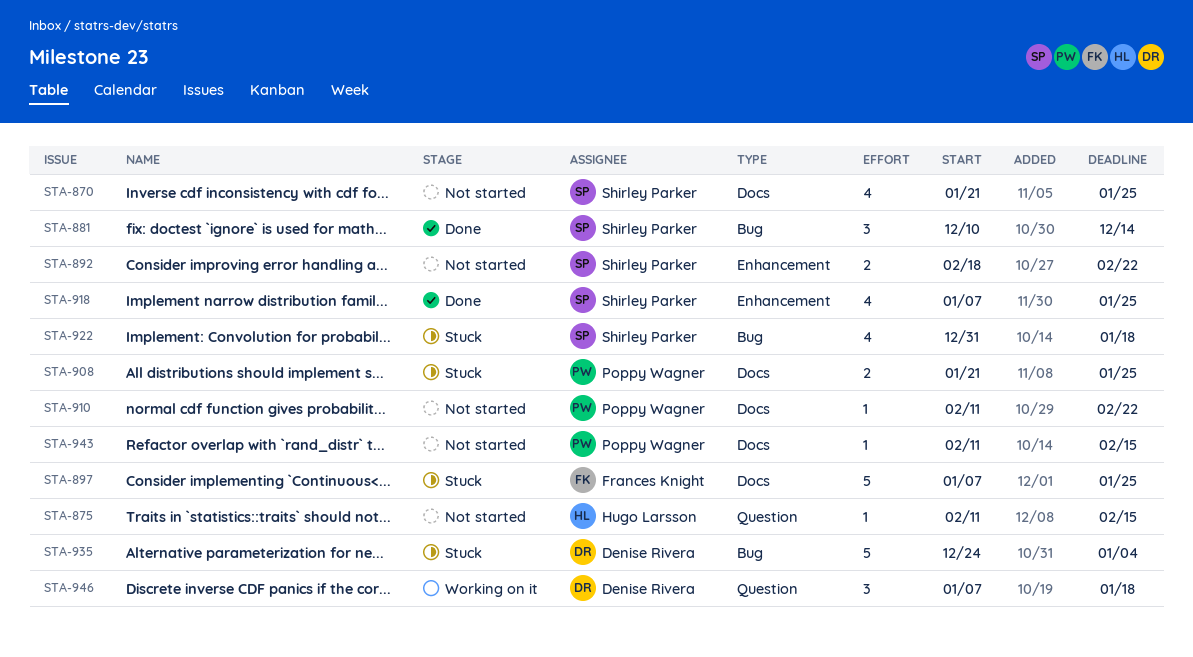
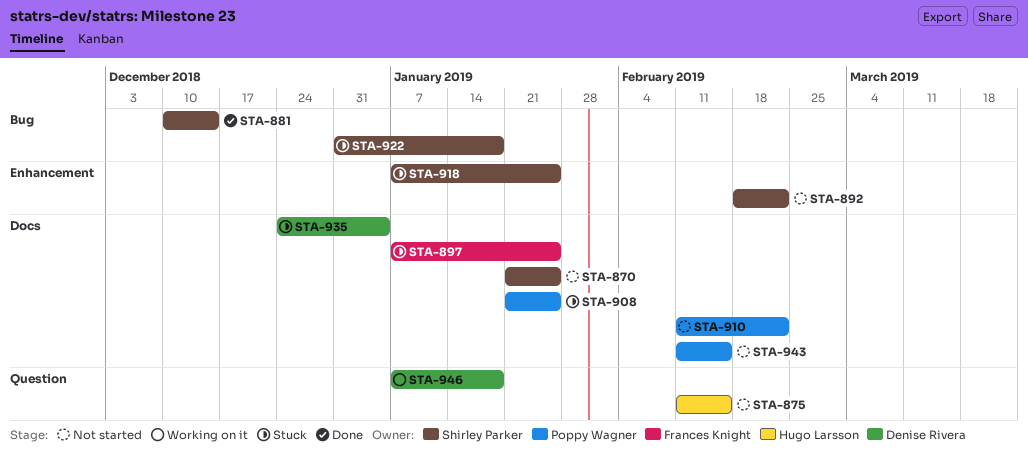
STA-918, status: Done -> Stuck
STA-935, label: Bug -> Docs

